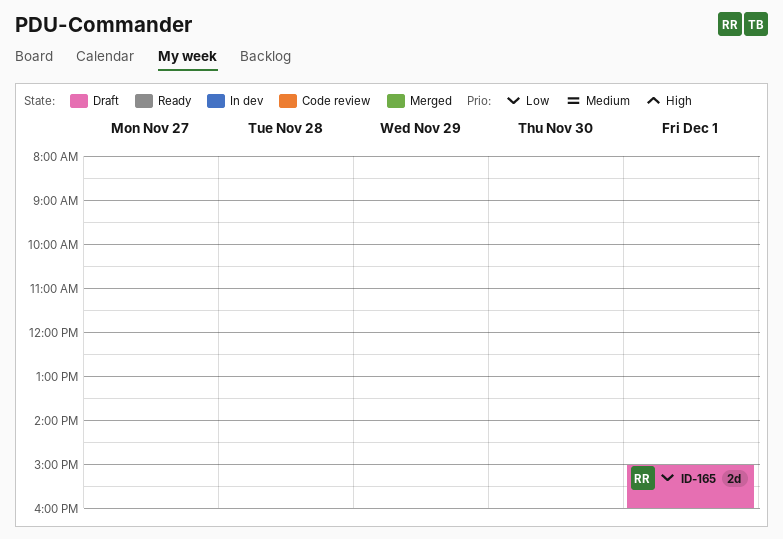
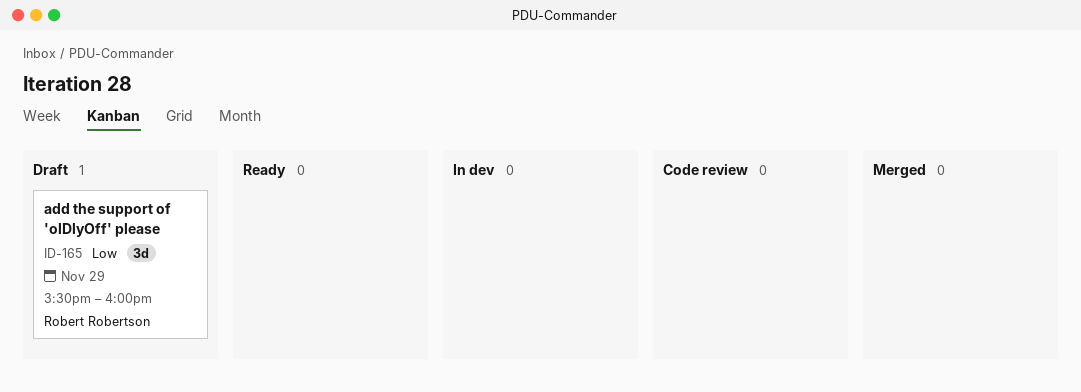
ID-165, estimate: 2d -> 3d
ID-165, day: Dec 1 -> Nov 29
ID-165, begins: 15:00 -> 15:30

